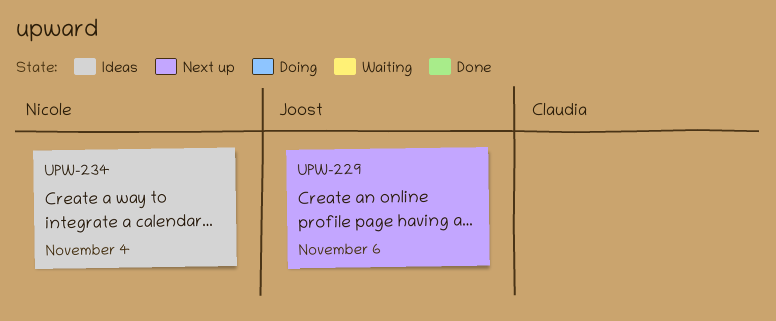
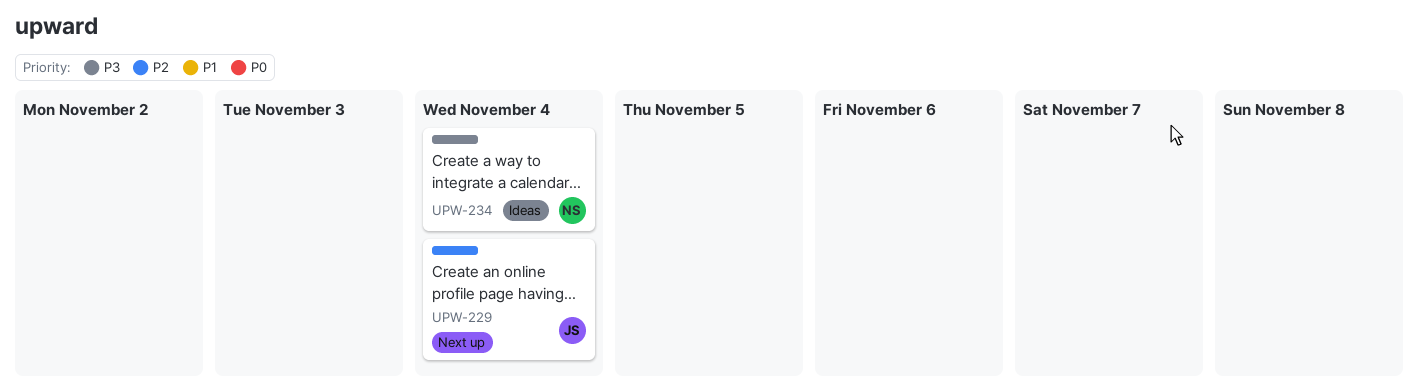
UPW-229, due: Nov 6 -> Nov 4

